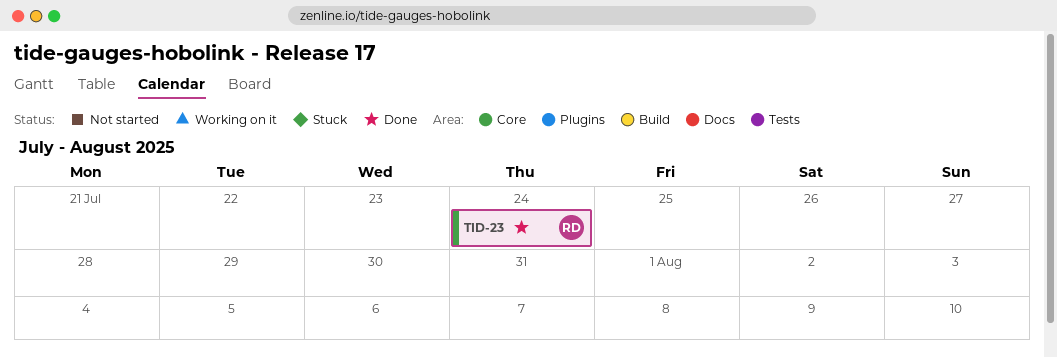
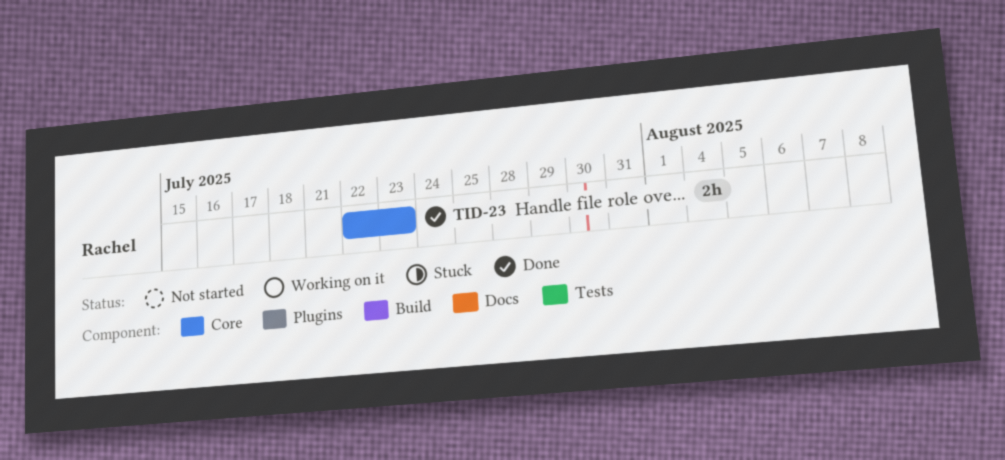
TID-23, due: Jul 24 -> Jul 23

